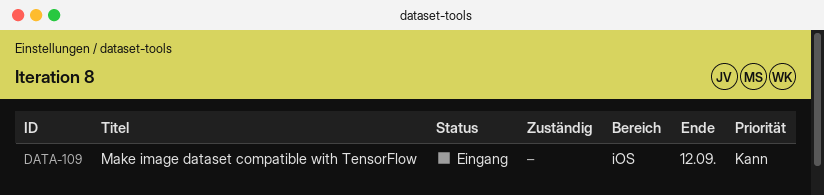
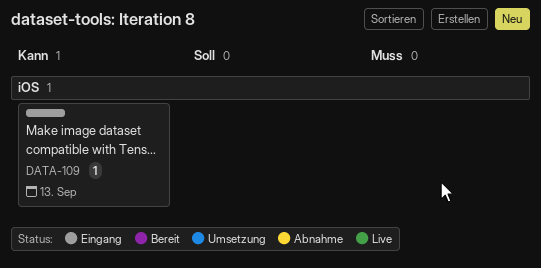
DATA-109, due: Sep 12 -> Sep 13

